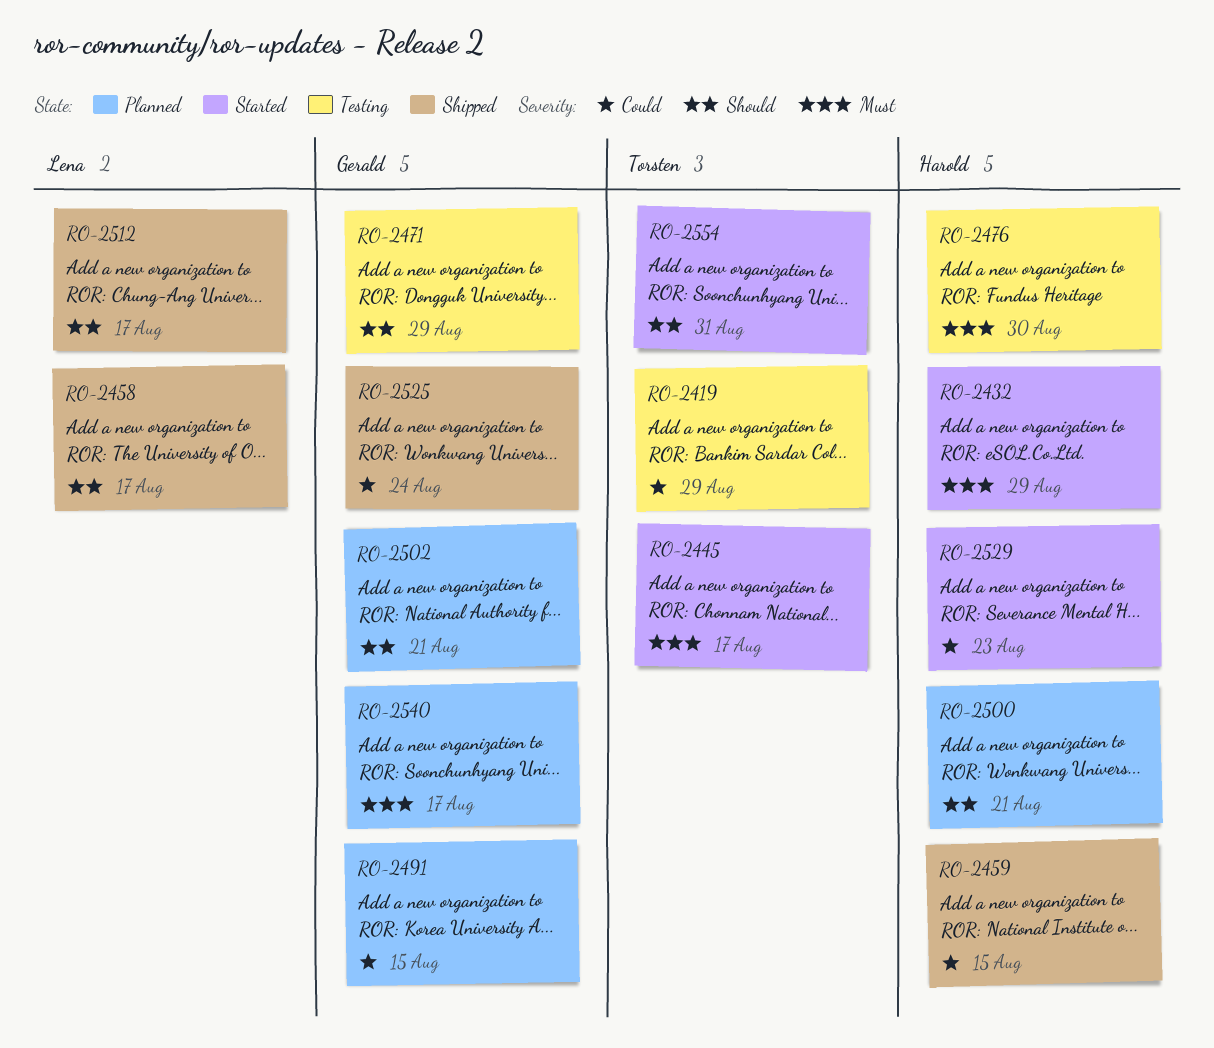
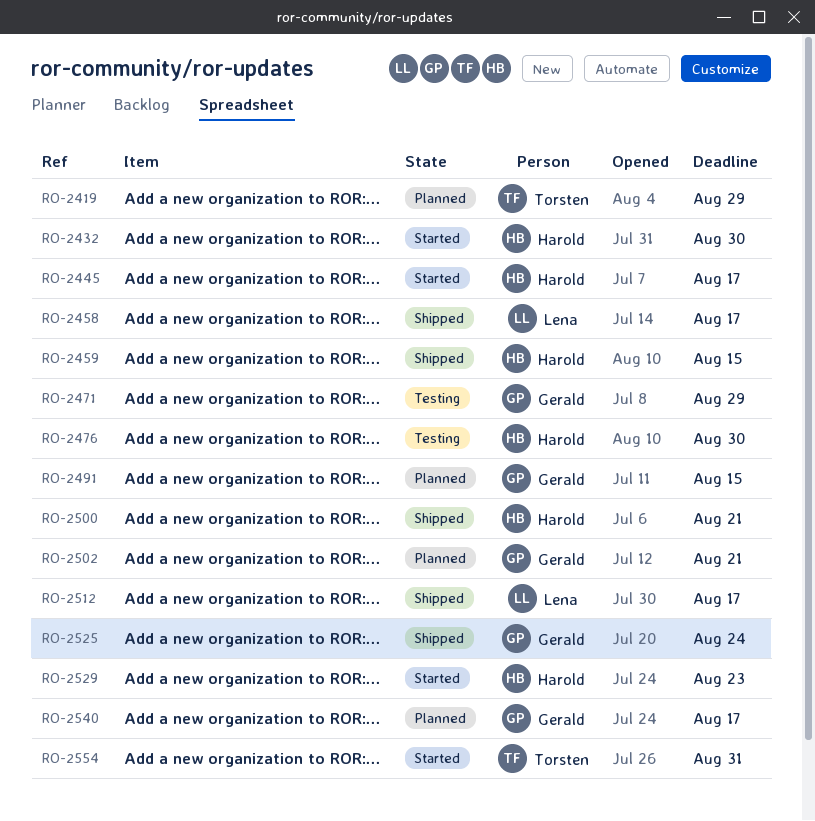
RO-2419, status: Testing -> Planned
RO-2432, due: Aug 29 -> Aug 30
RO-2445, owner: Torsten -> Harold
RO-2500, status: Planned -> Shipped

